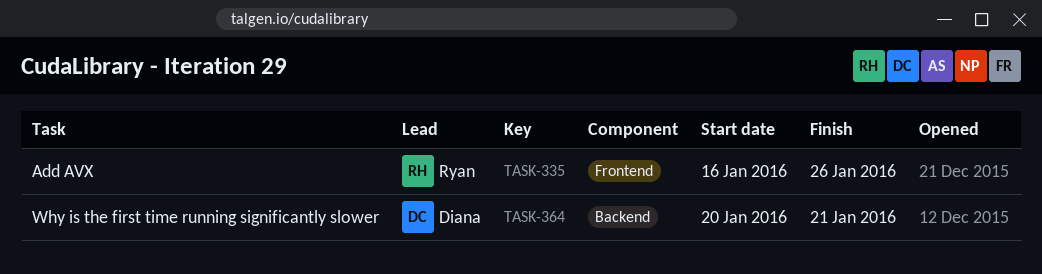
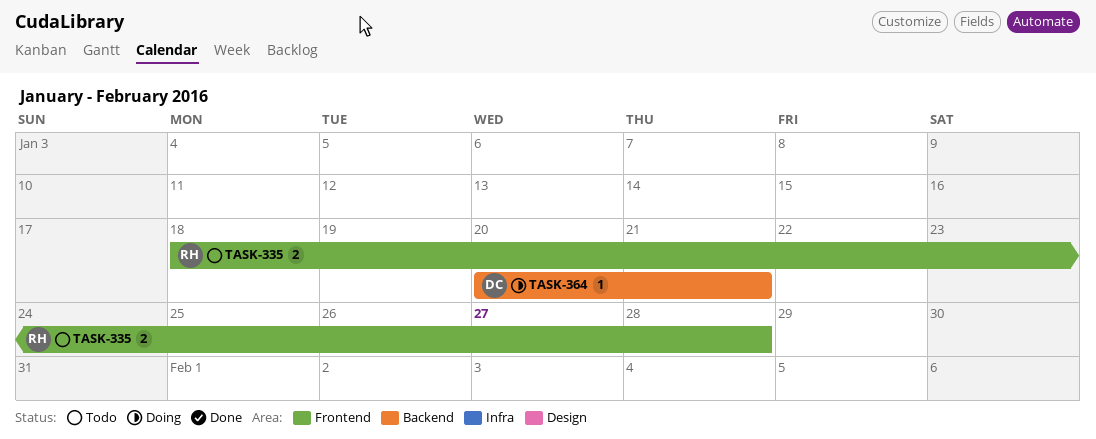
TASK-335, start: Jan 16 -> Jan 18
TASK-335, due: Jan 26 -> Jan 28

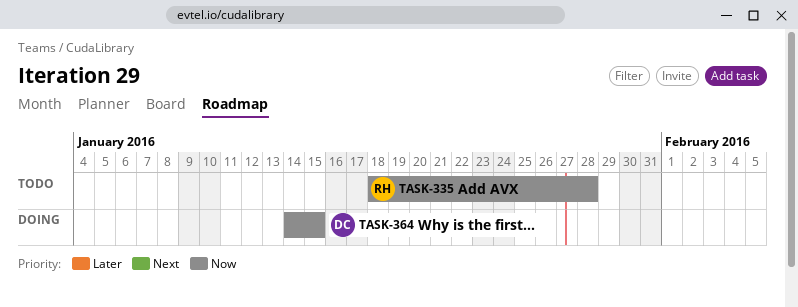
TASK-364, start: Jan 20 -> Jan 14
TASK-364, due: Jan 21 -> Jan 15

